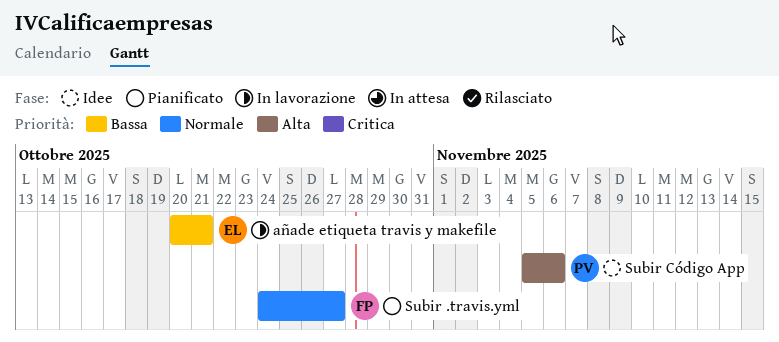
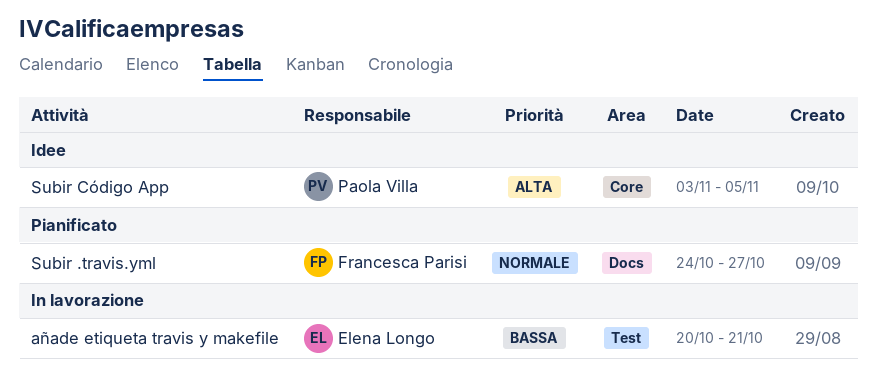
Subir Código App, start: Nov 5 -> Nov 3
Subir Código App, due: Nov 6 -> Nov 5

